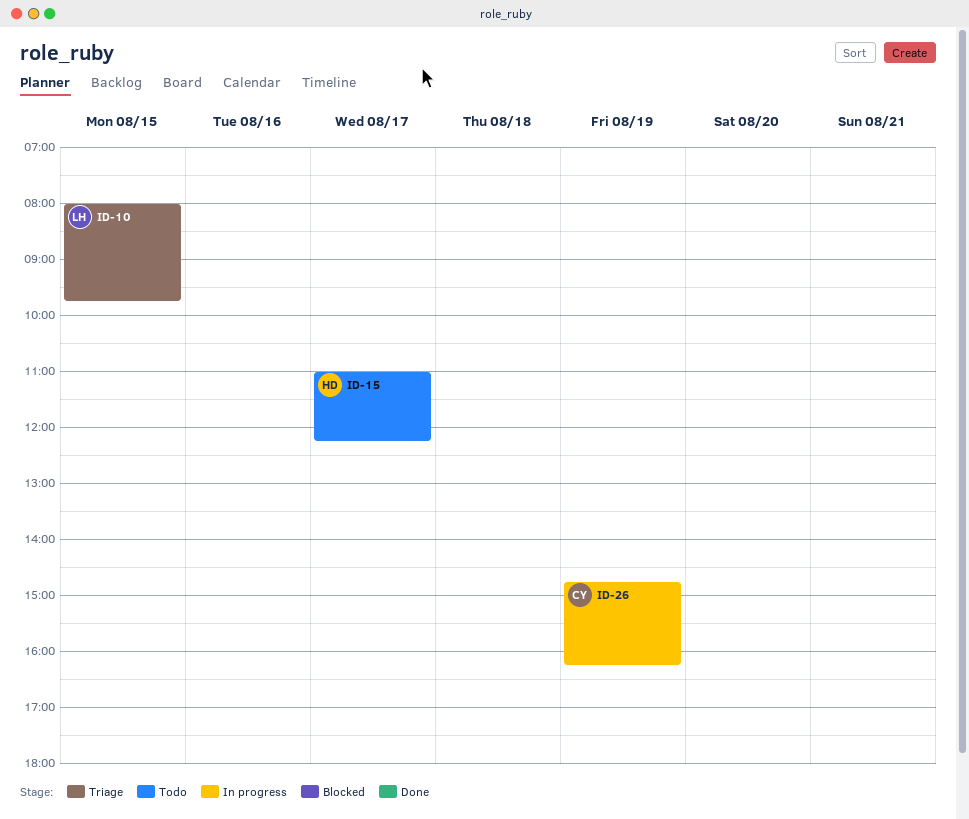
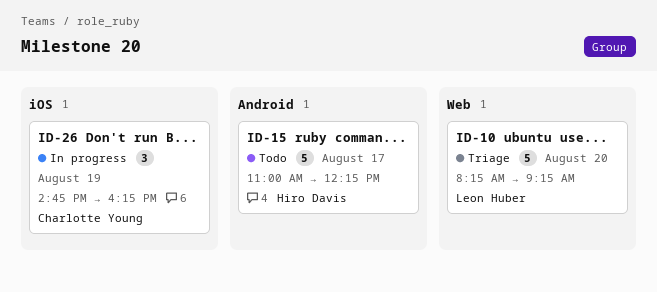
ID-10, day: Aug 15 -> Aug 20
ID-10, begins: 08:00 -> 08:15
ID-10, ends: 09:45 -> 09:15

